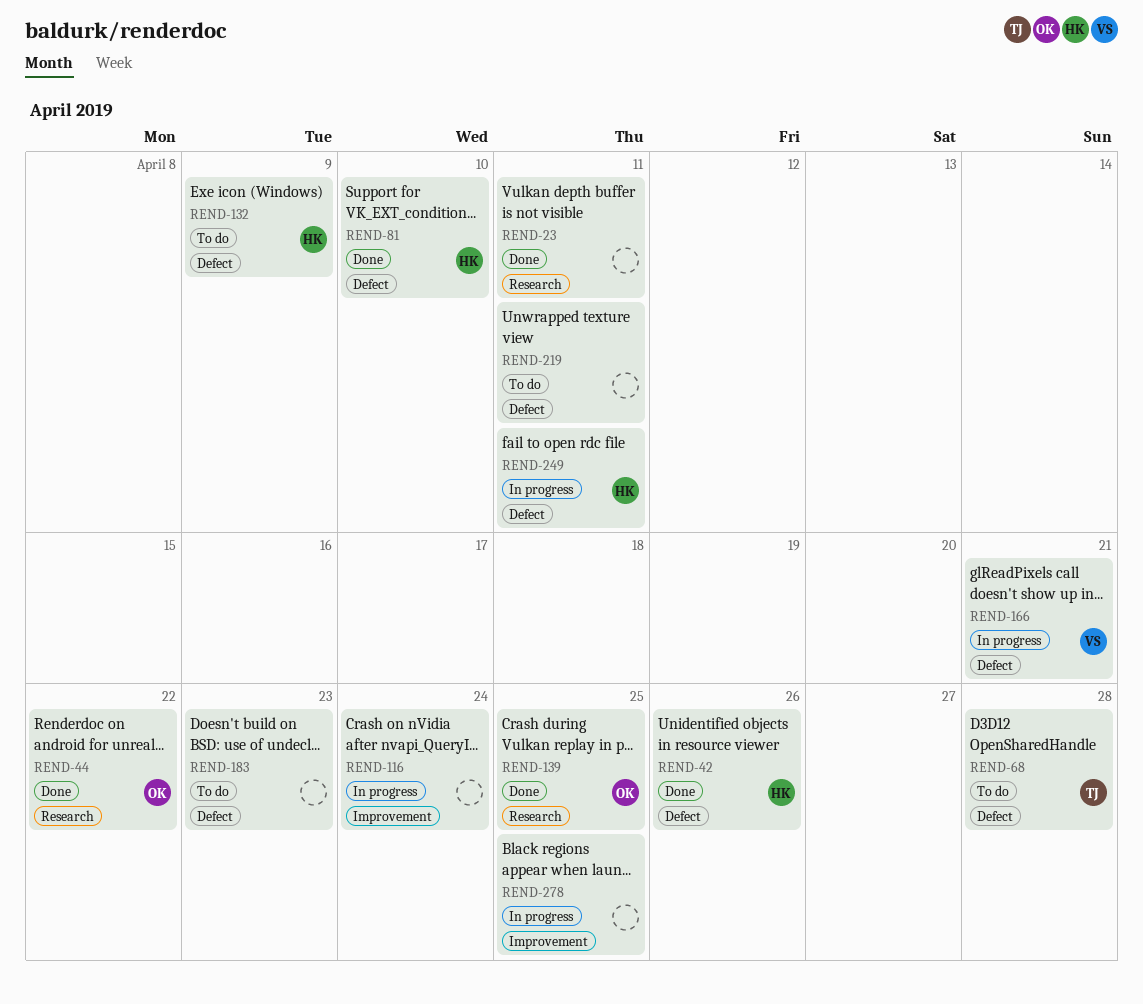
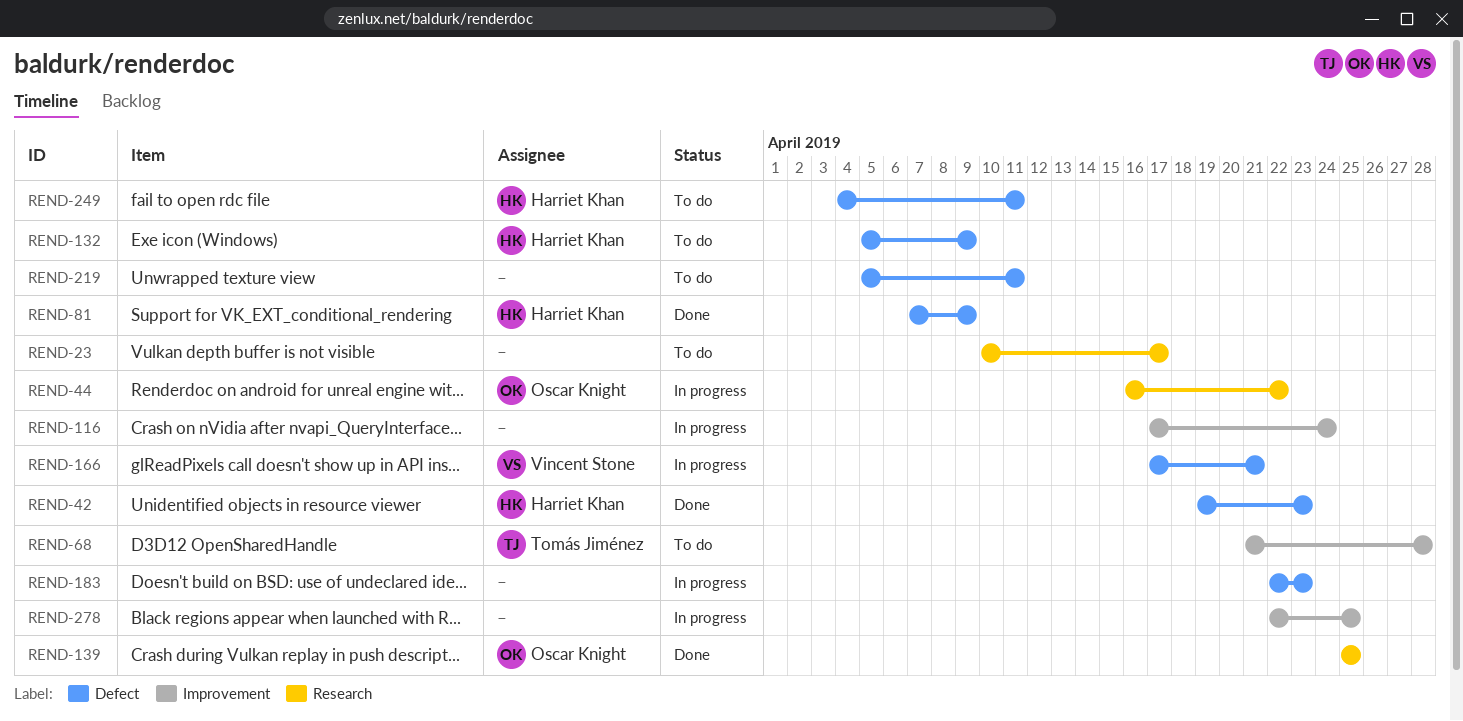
REND-23, status: Done -> To do
REND-23, due: Apr 11 -> Apr 17
REND-42, due: Apr 26 -> Apr 23
REND-44, status: Done -> In progress
REND-68, label: Defect -> Improvement
REND-81, due: Apr 10 -> Apr 9
REND-183, status: To do -> In progress
REND-249, status: In progress -> To do

